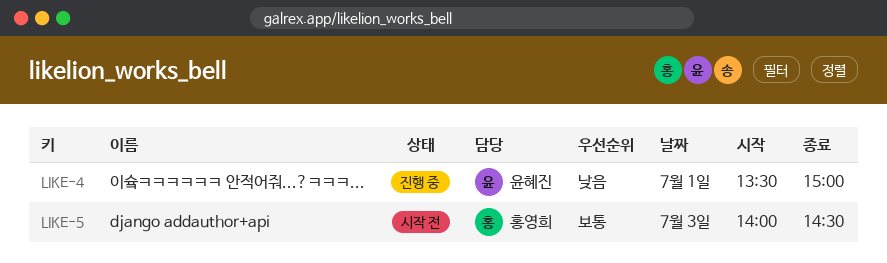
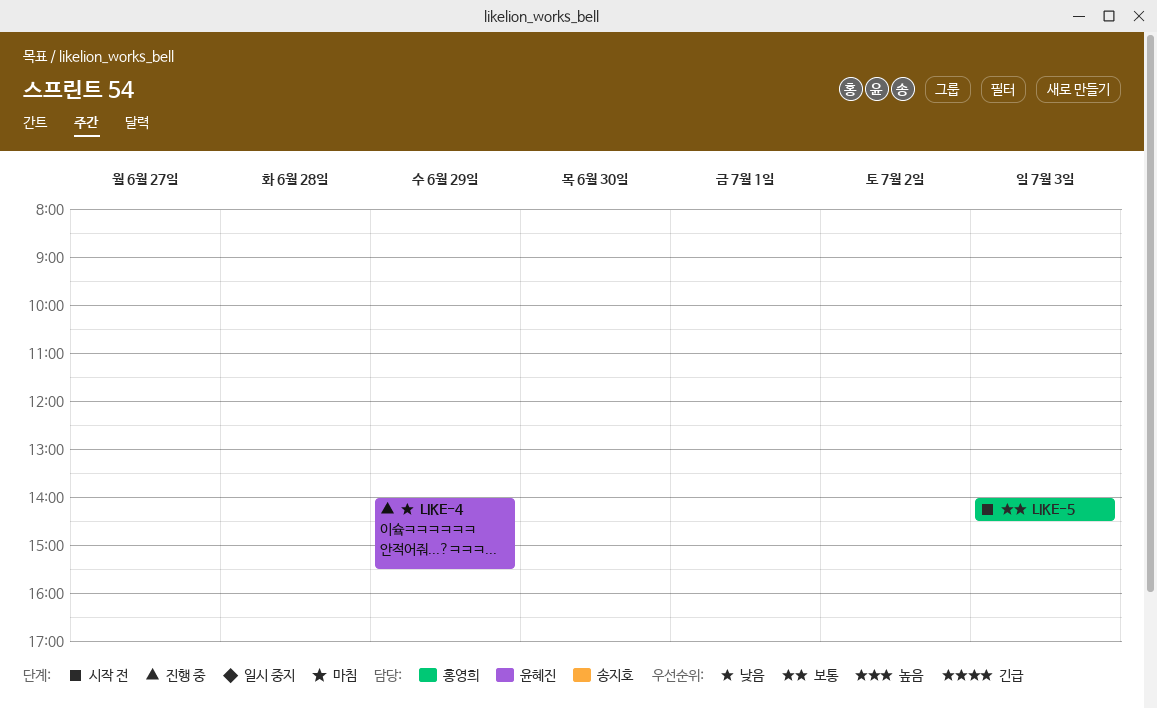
LIKE-4, day: Jul 1 -> Jun 29
LIKE-4, begins: 13:30 -> 14:00
LIKE-4, ends: 15:00 -> 15:30

